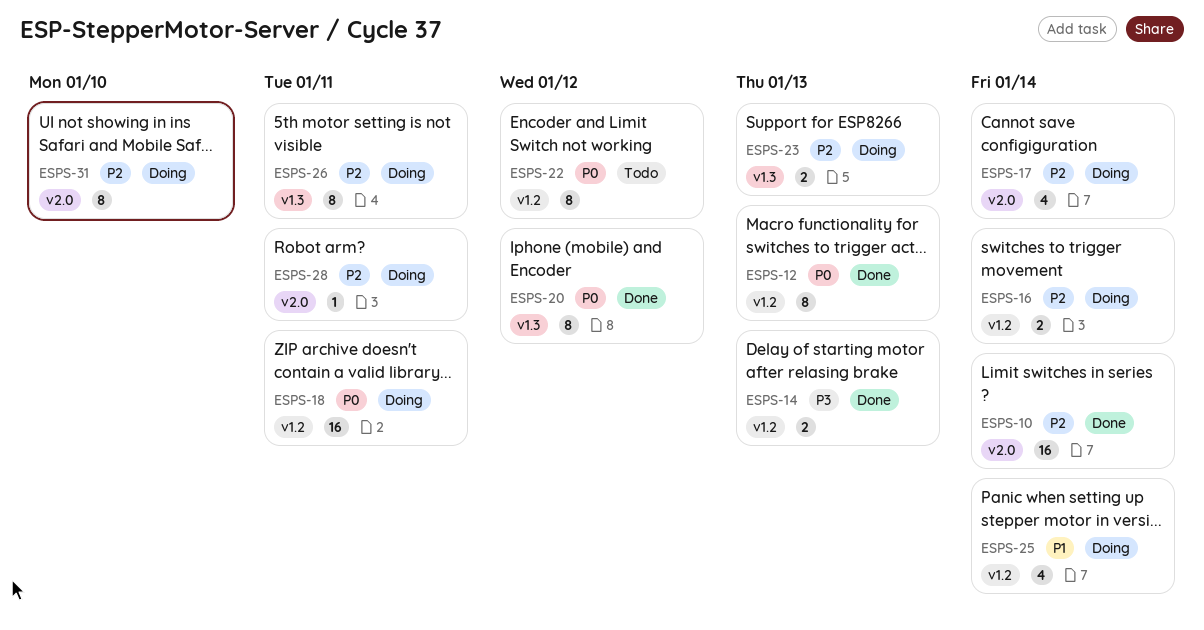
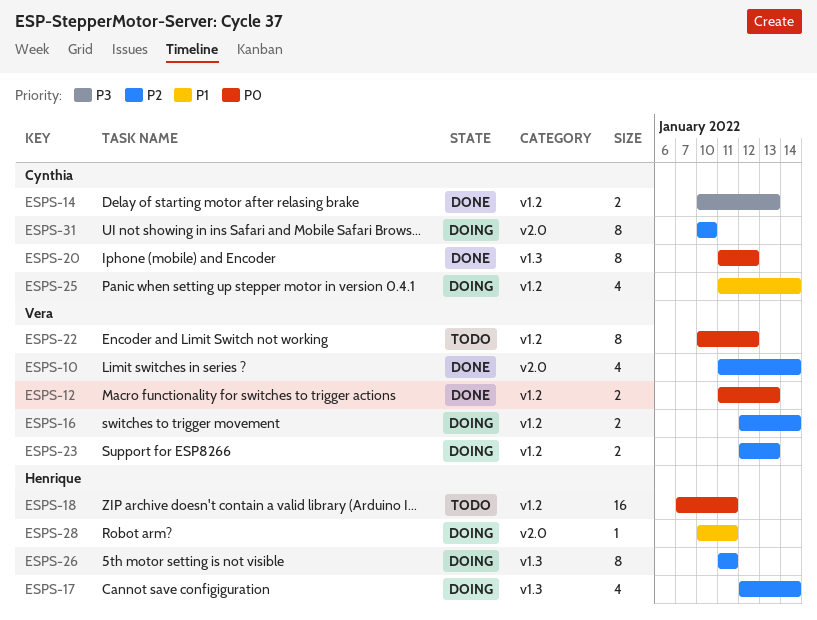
ESPS-10, estimate: 16 -> 4
ESPS-12, estimate: 8 -> 2
ESPS-17, label: v2.0 -> v1.3
ESPS-18, status: Doing -> Todo
ESPS-23, label: v1.3 -> v1.2
ESPS-28, priority: P2 -> P1

